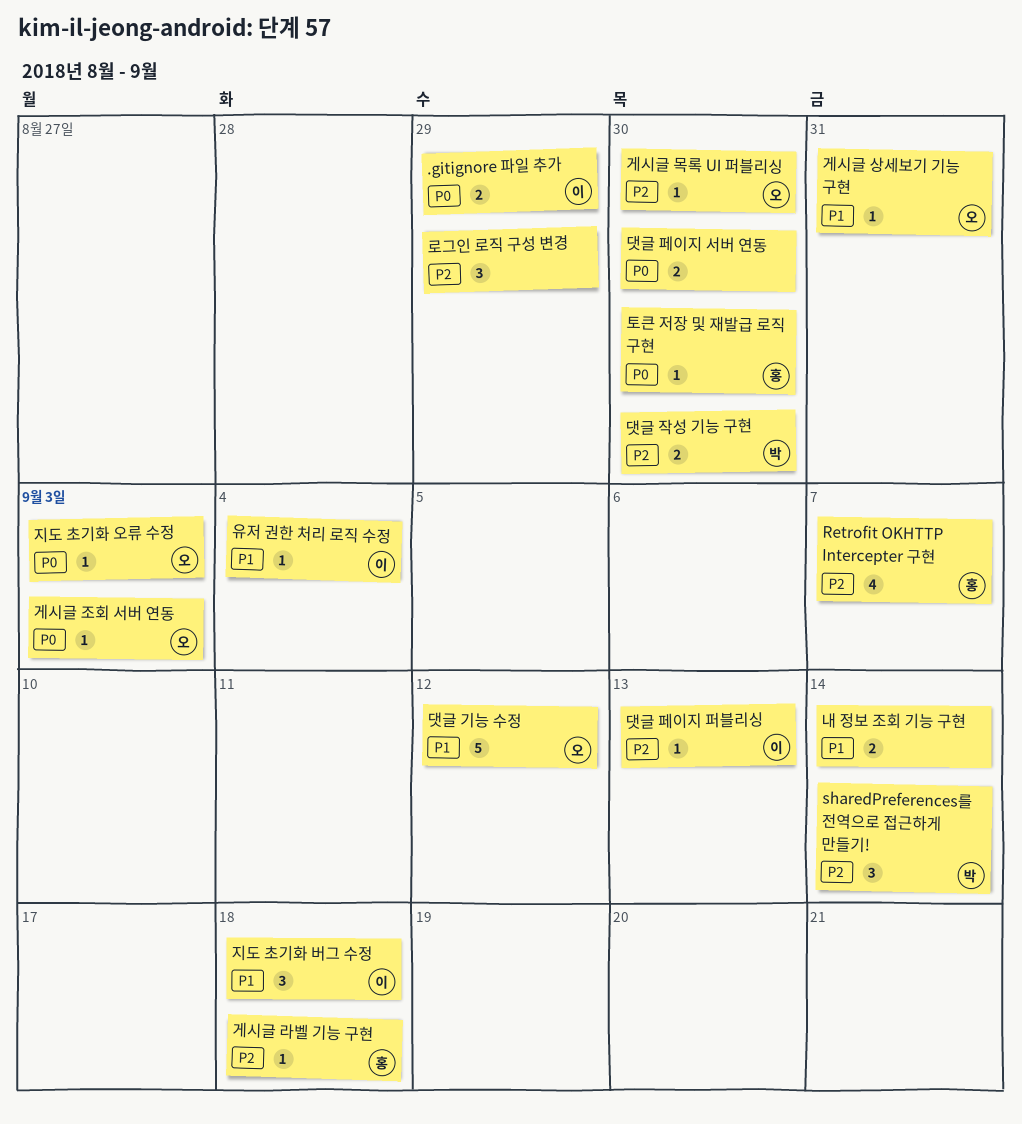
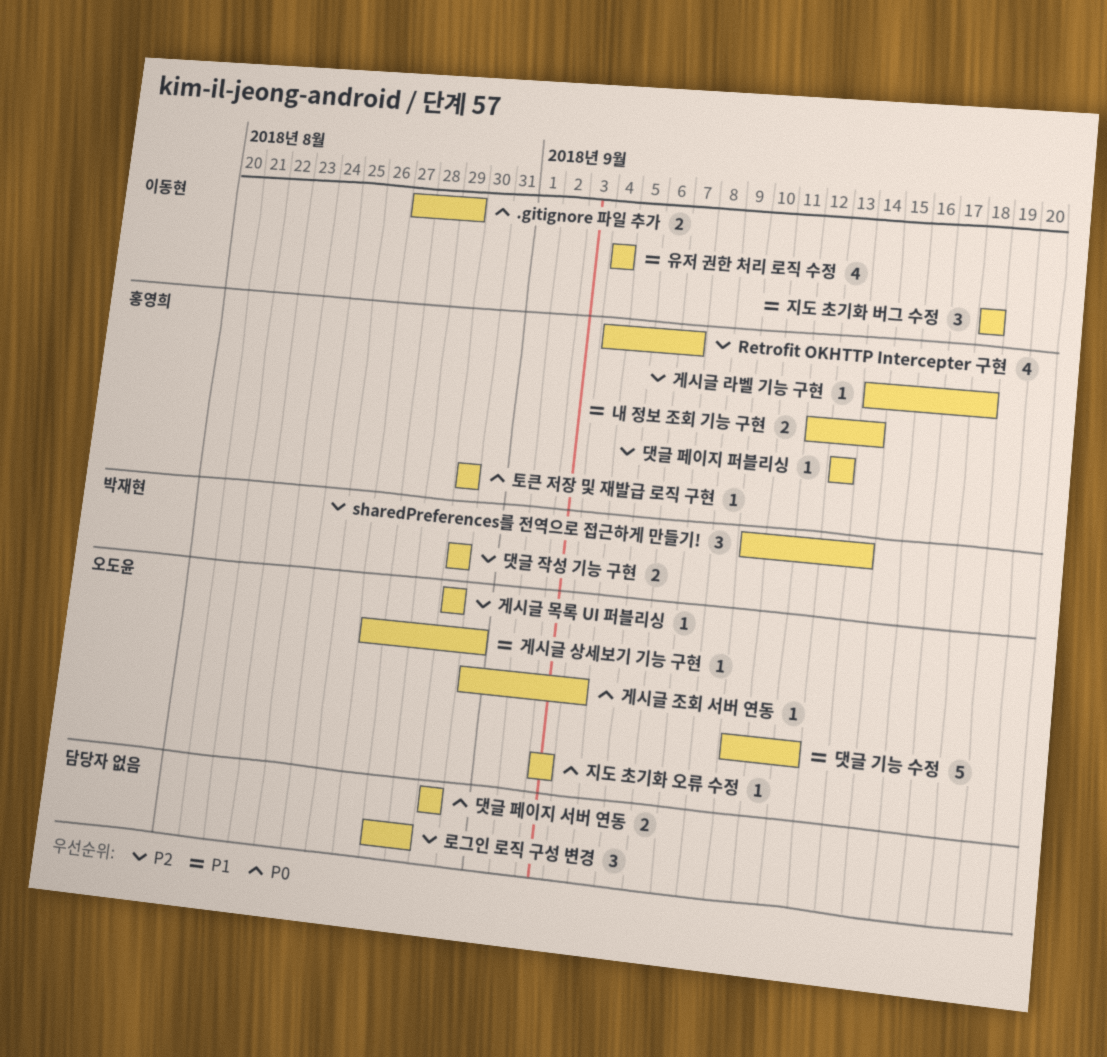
게시글 조회 서버 연동, due: Sep 3 -> Sep 4
내 정보 조회 기능 구현, owner: none -> 홍영희
댓글 페이지 퍼블리싱, owner: 이동현 -> 홍영희
유저 권한 처리 로직 수정, estimate: 1 -> 4

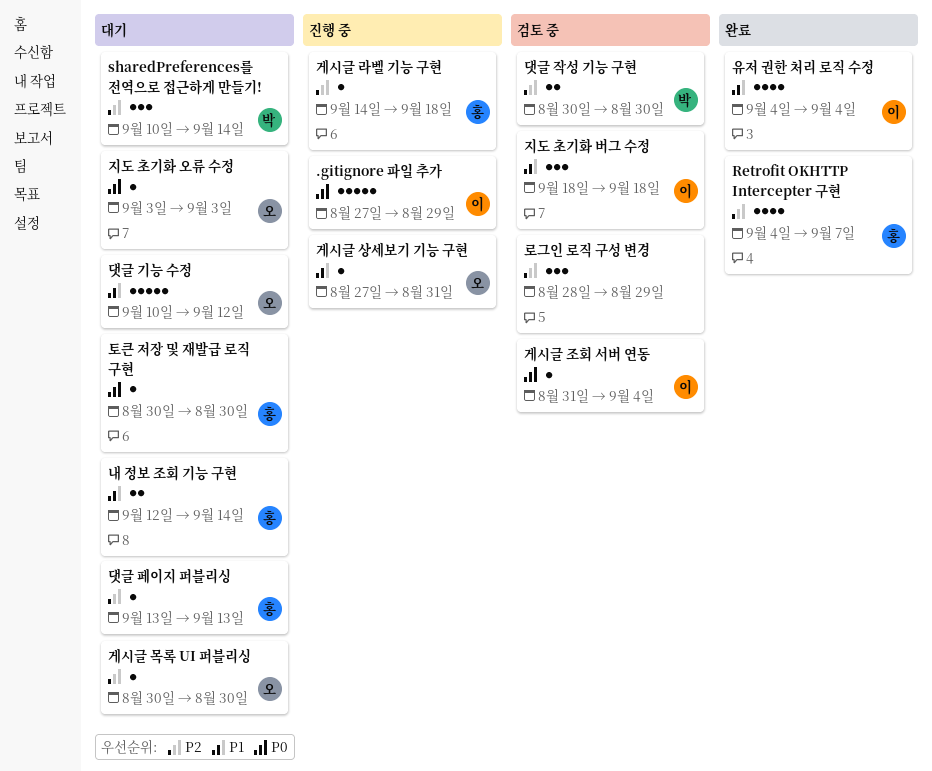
.gitignore 파일 추가, estimate: 2 -> 5
게시글 조회 서버 연동, owner: 오도윤 -> 이동현
댓글 페이지 서버 연동: present -> none

